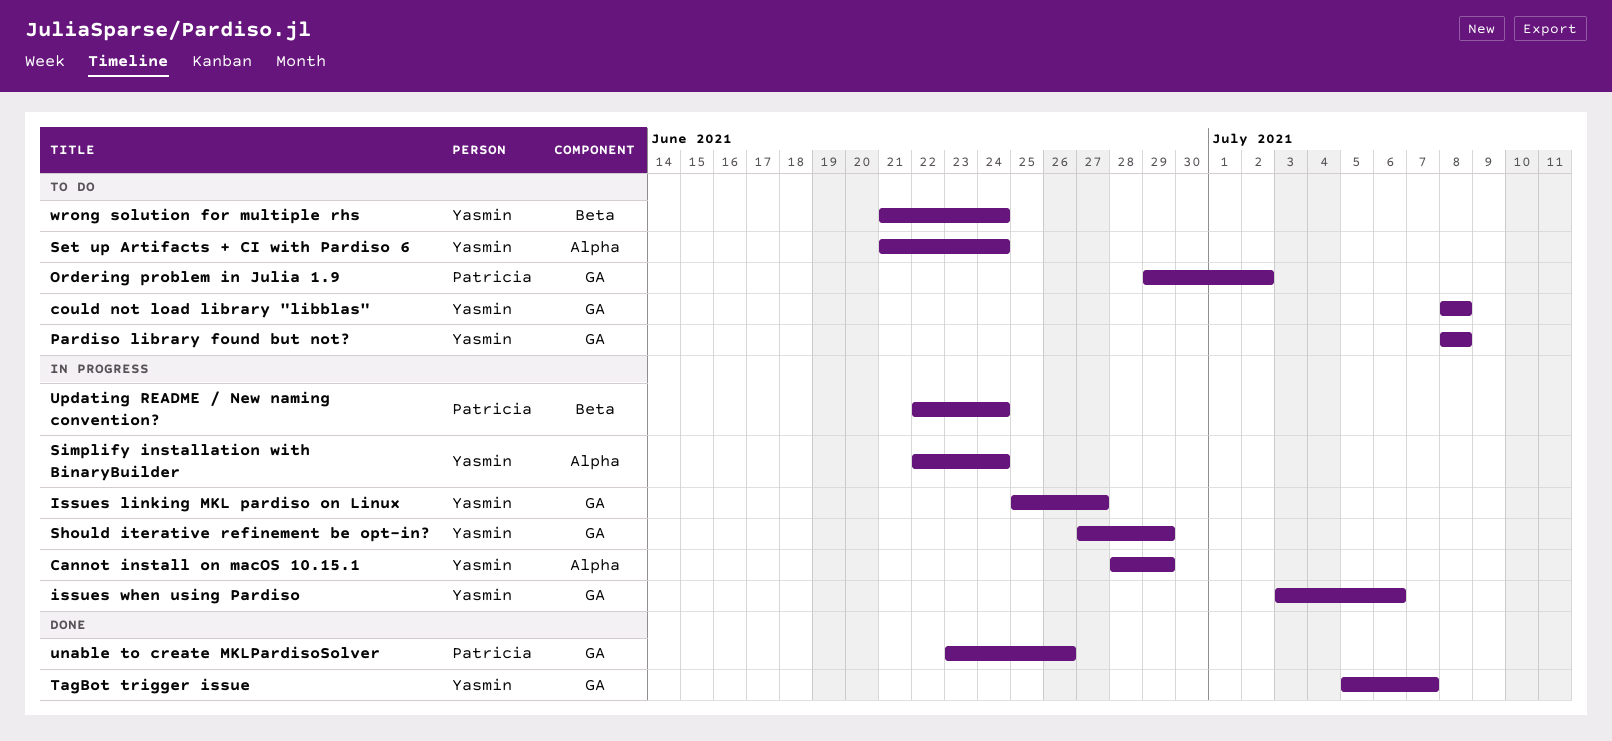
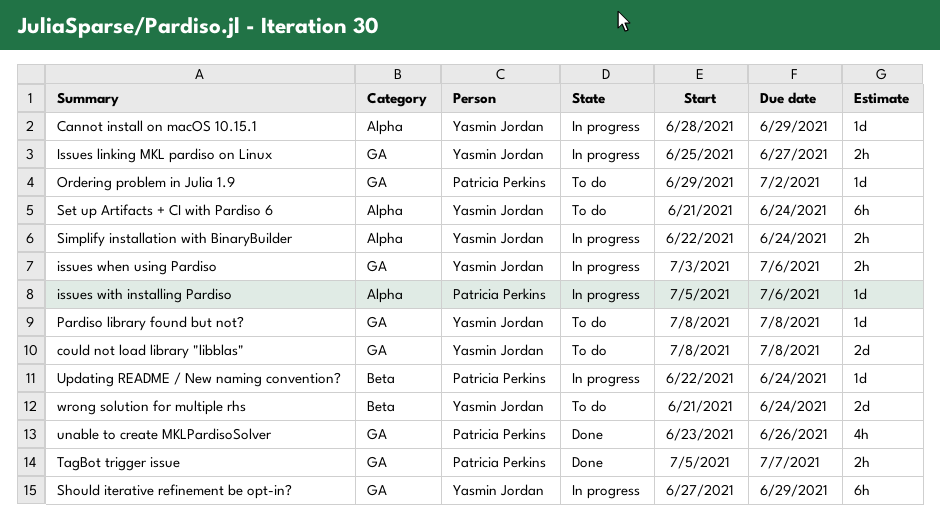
issues with installing Pardiso: none -> present
TagBot trigger issue, owner: Yasmin Jordan -> Patricia Perkins

